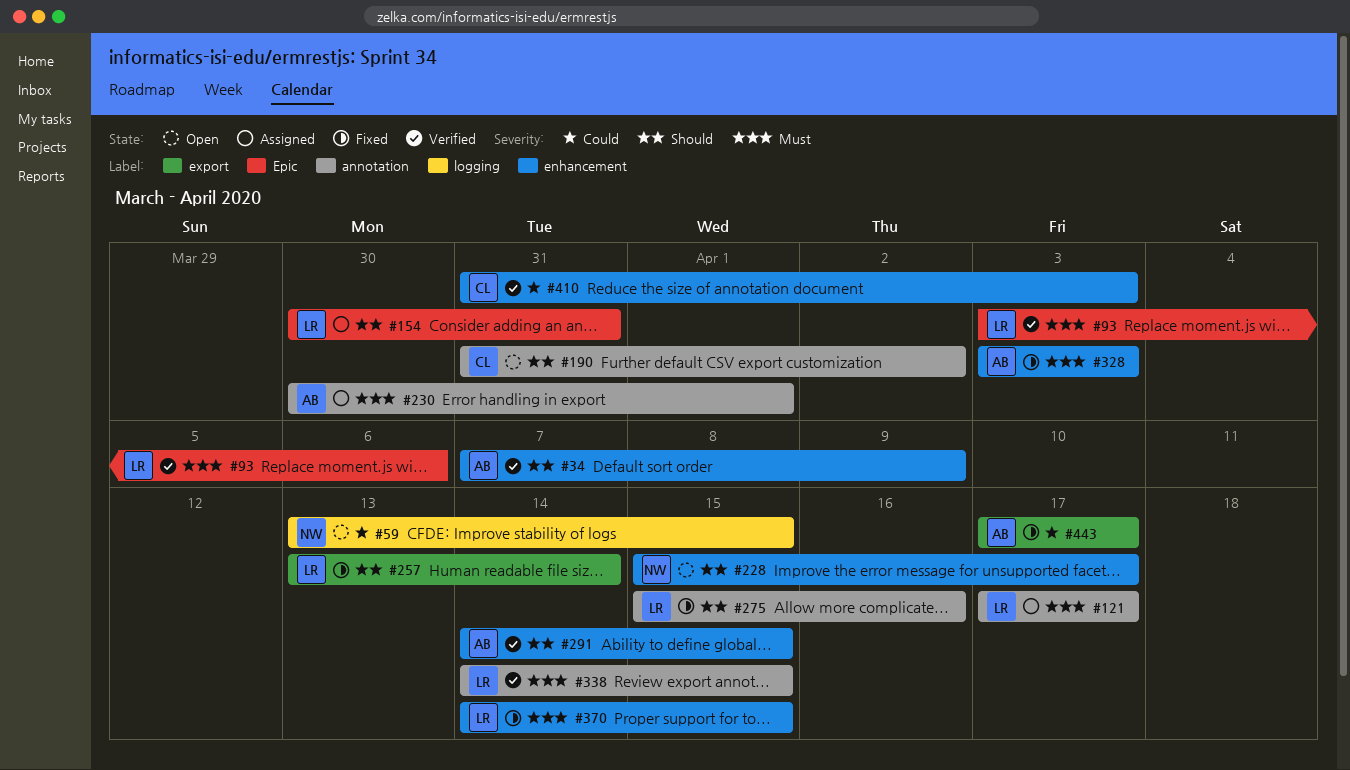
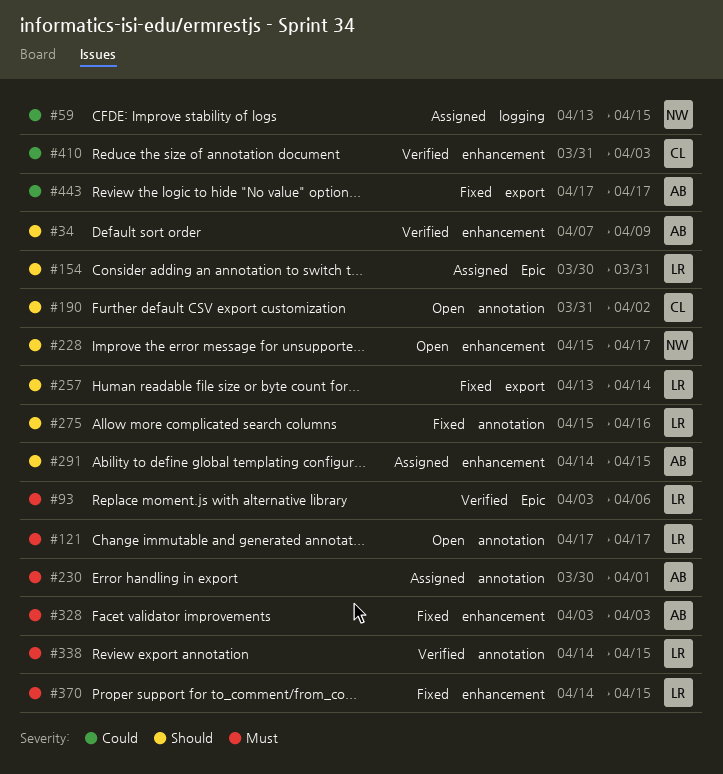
#59, status: Open -> Assigned
#121, status: Assigned -> Open
#291, status: Verified -> Assigned

